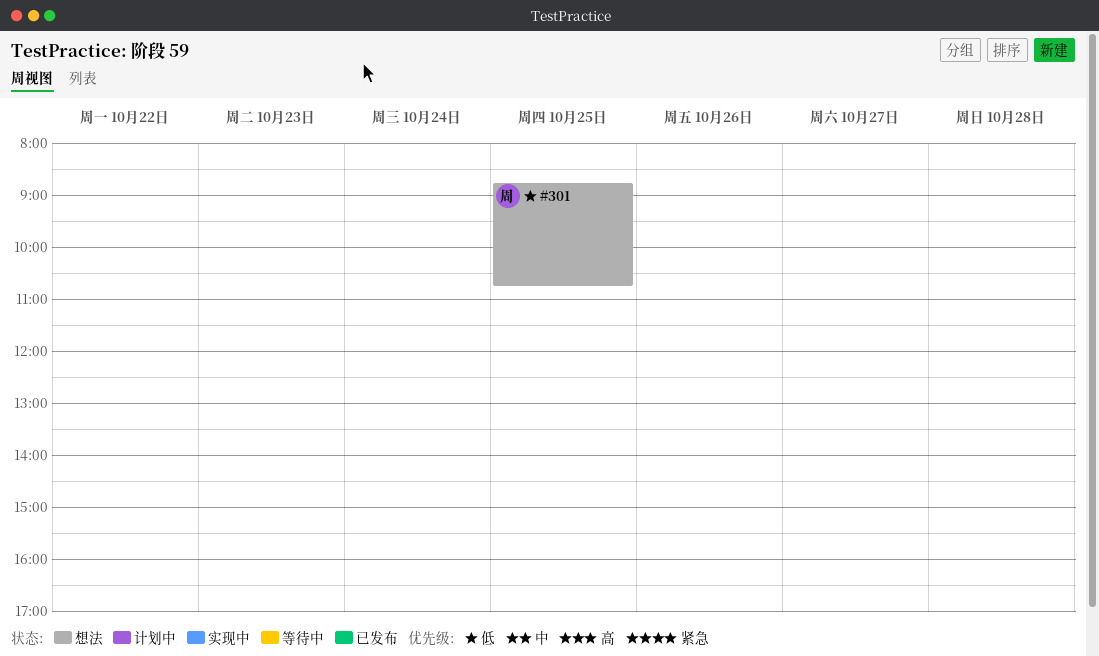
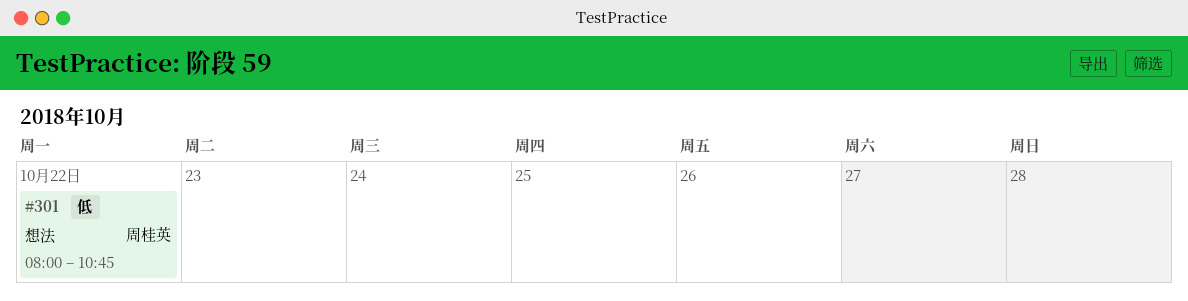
#301, day: Oct 25 -> Oct 22
#301, begins: 08:45 -> 08:00

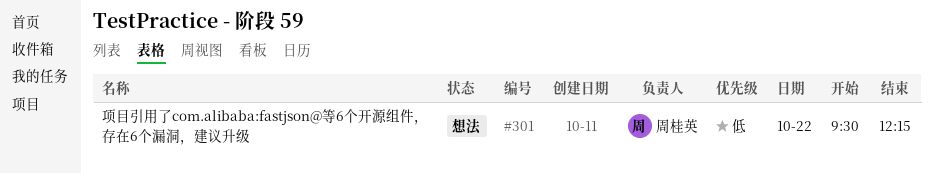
#301, begins: 08:00 -> 09:30
#301, ends: 10:45 -> 12:15

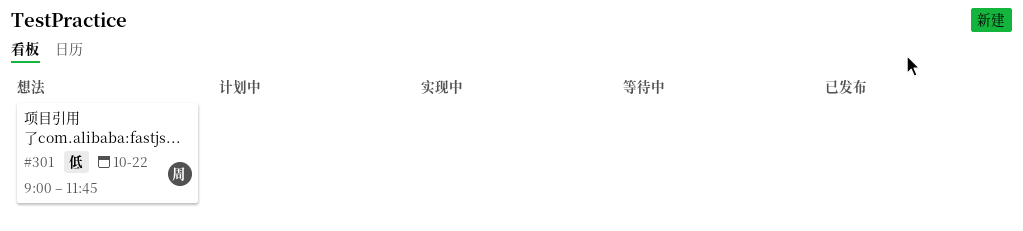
#301, begins: 09:30 -> 09:00
#301, ends: 12:15 -> 11:45

